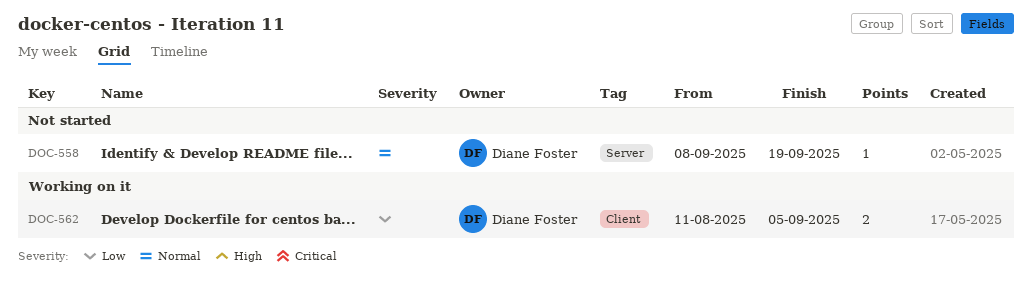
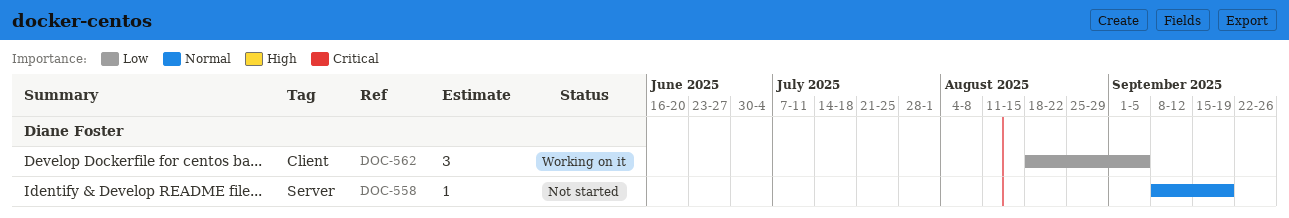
DOC-562, estimate: 2 -> 3
DOC-562, start: Aug 11 -> Aug 18

